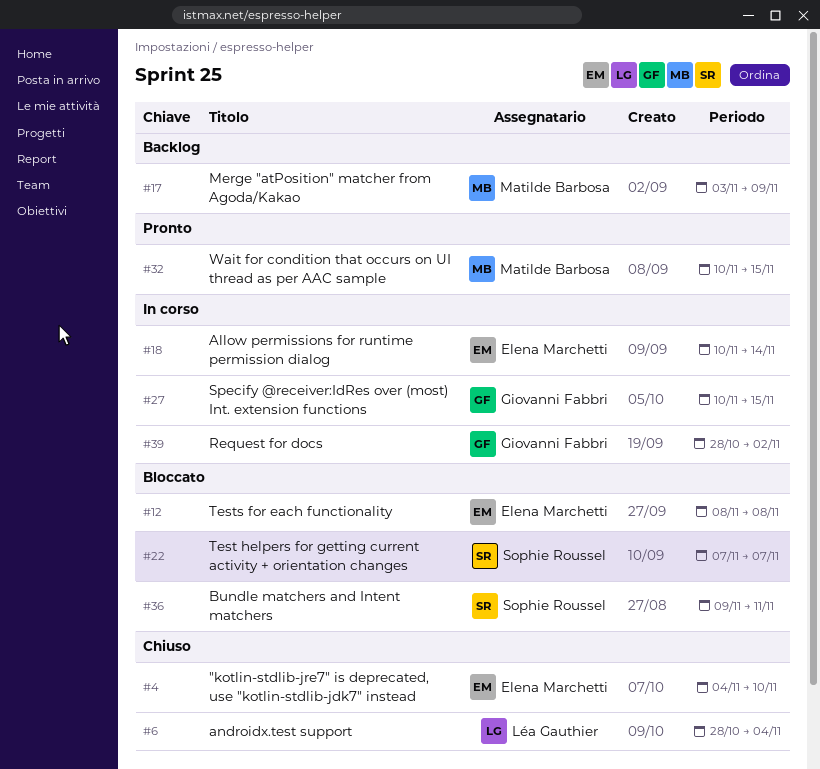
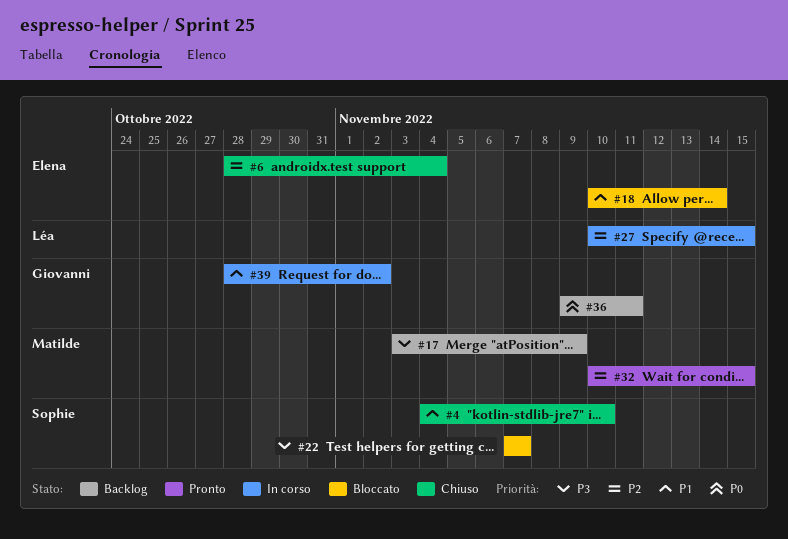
#4, owner: Elena Marchetti -> Sophie Roussel
#6, owner: Léa Gauthier -> Elena Marchetti
#12: present -> none
#18, status: In corso -> Bloccato
#27, owner: Giovanni Fabbri -> Léa Gauthier
#36, status: Bloccato -> Backlog
#36, owner: Sophie Roussel -> Giovanni Fabbri

